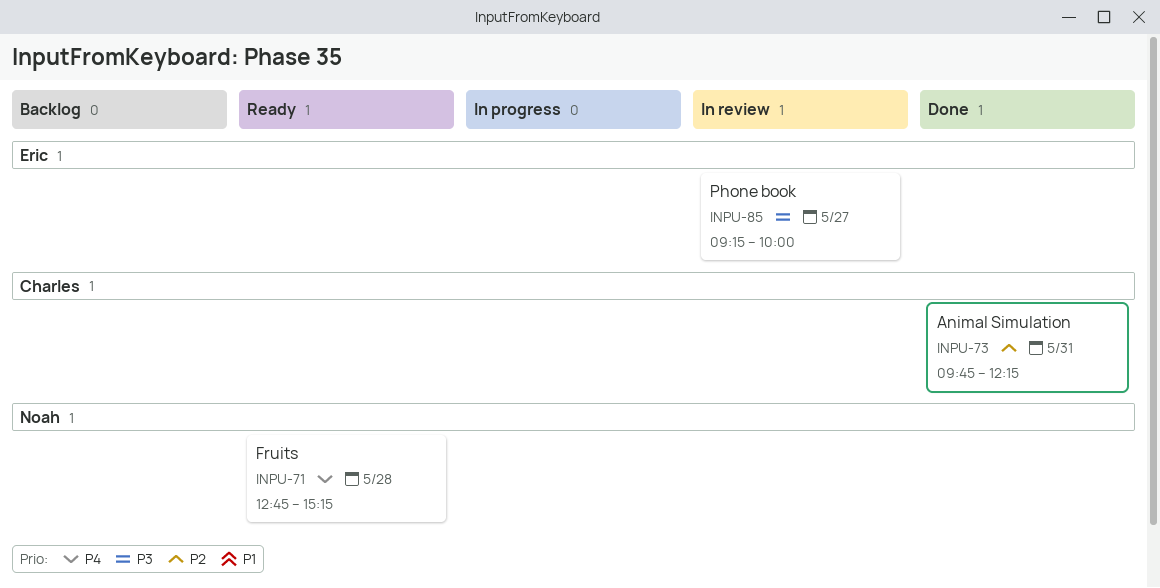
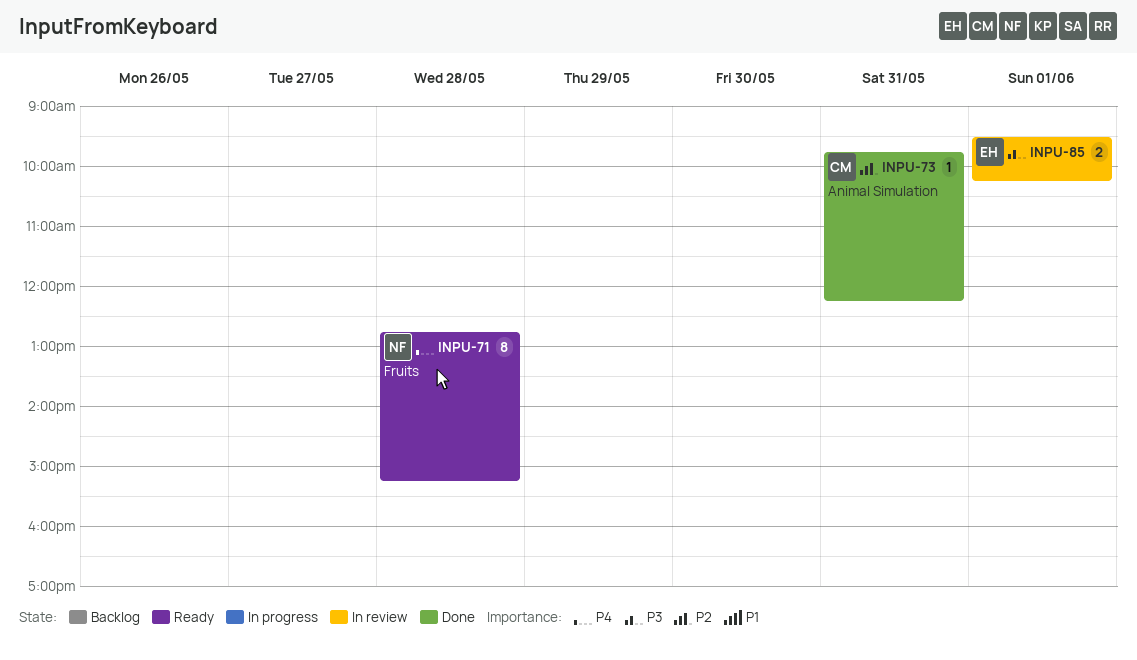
INPU-85, day: May 27 -> Jun 1
INPU-85, begins: 09:15 -> 09:30
INPU-85, ends: 10:00 -> 10:15

